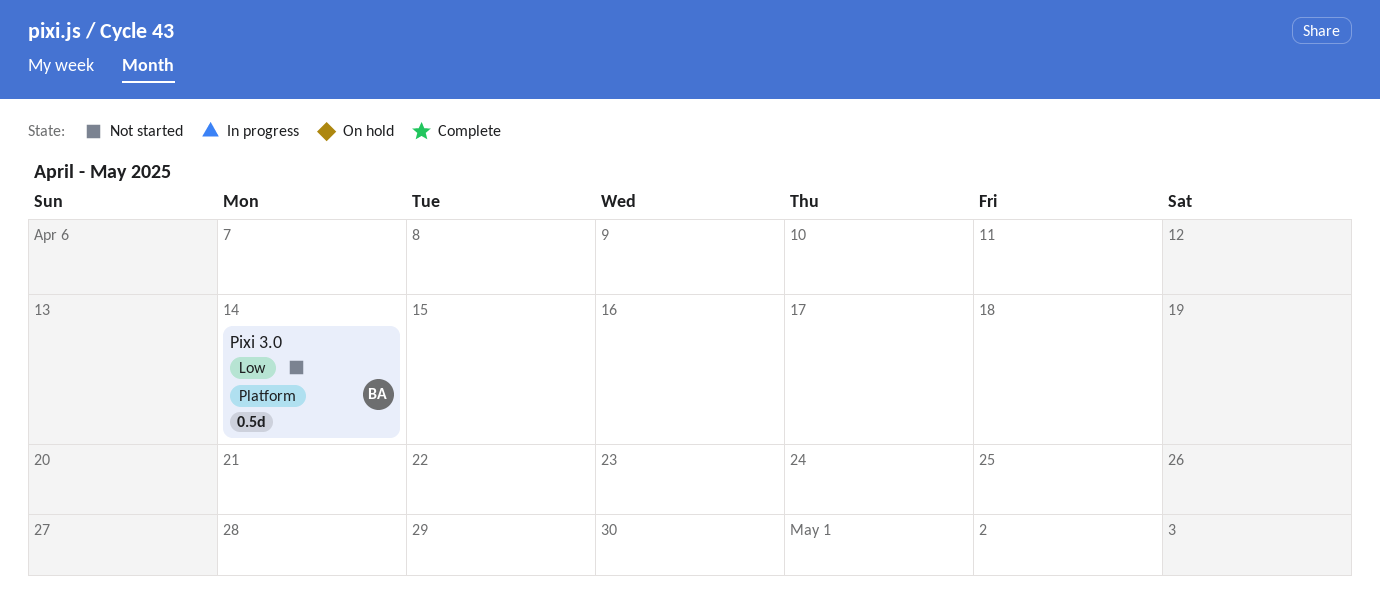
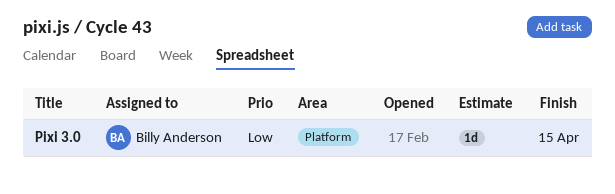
Pixi 3.0, estimate: 0.5d -> 1d
Pixi 3.0, due: Apr 14 -> Apr 15

